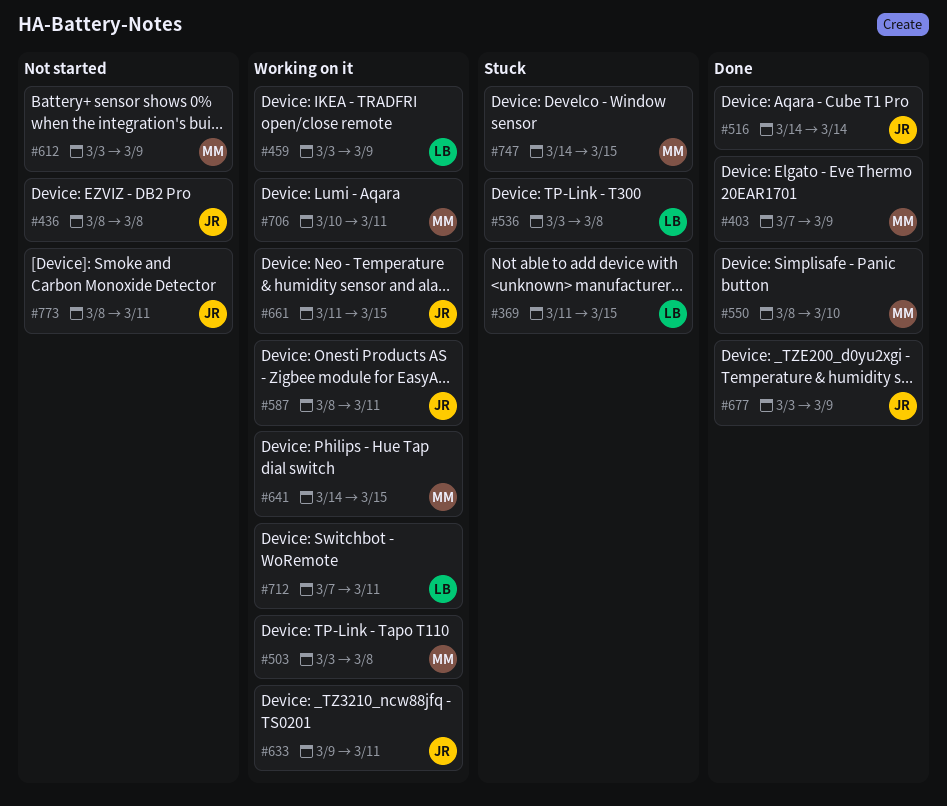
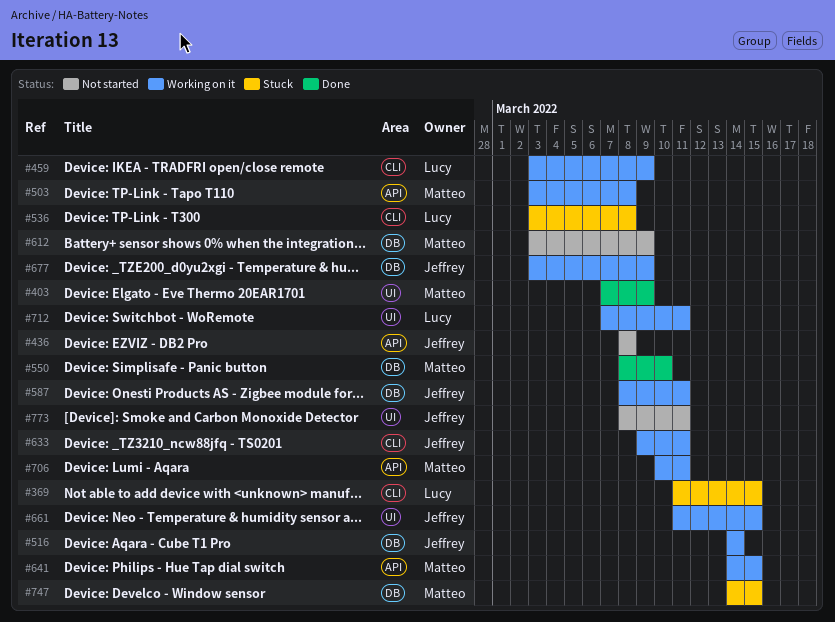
#516, status: Done -> Working on it
#677, status: Done -> Working on it

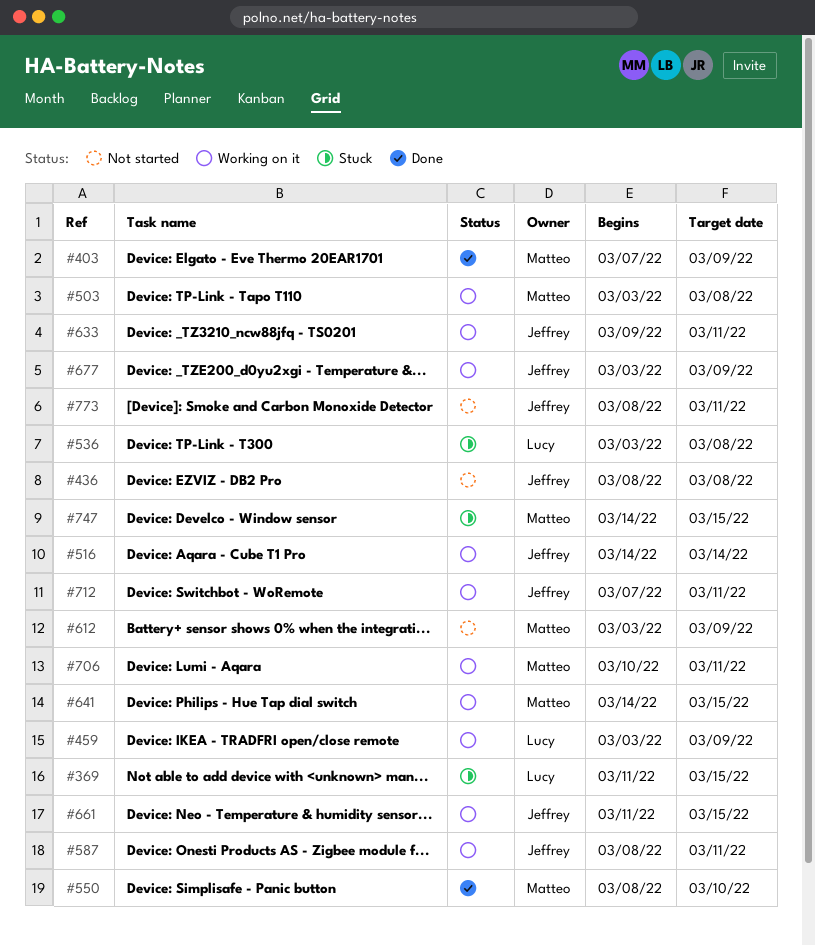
#712, owner: Lucy -> Jeffrey

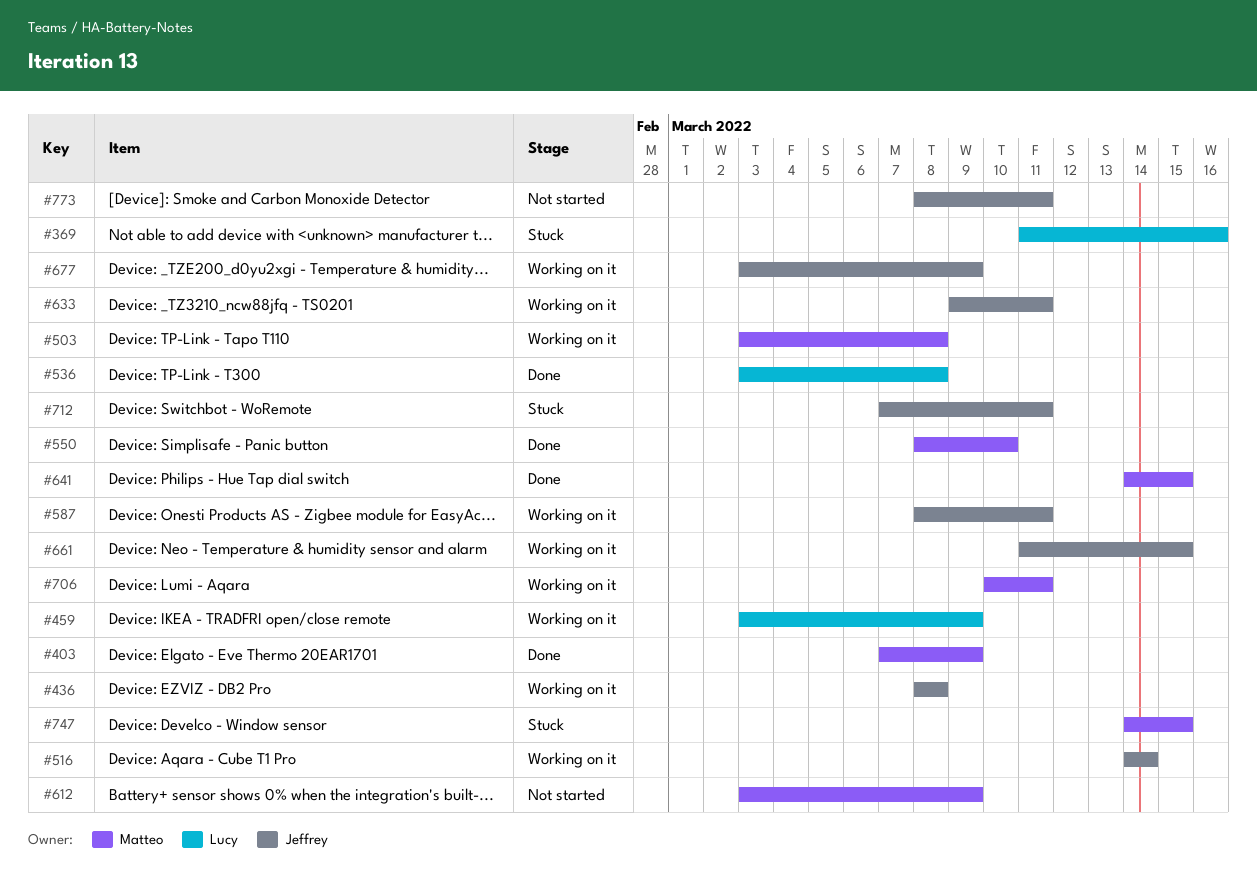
#369, due: Mar 15 -> Mar 16
#436, status: Not started -> Working on it
#536, status: Stuck -> Done
#641, status: Working on it -> Done
#712, status: Working on it -> Stuck

